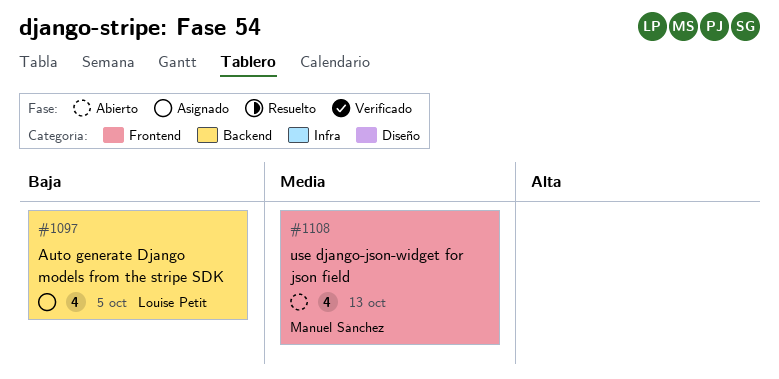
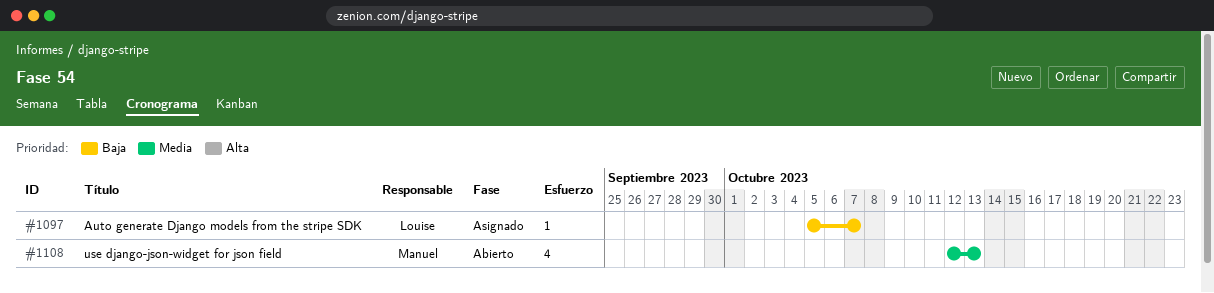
#1097, estimate: 4 -> 1
#1097, due: Oct 5 -> Oct 7

